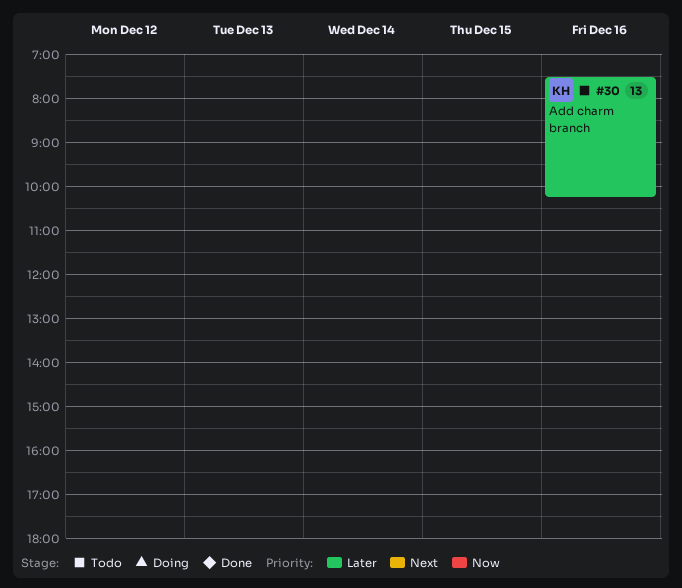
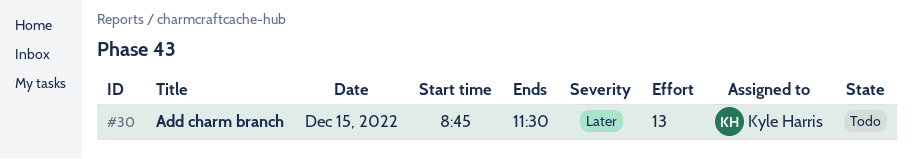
#30, day: Dec 16 -> Dec 15
#30, begins: 07:30 -> 08:45
#30, ends: 10:15 -> 11:30

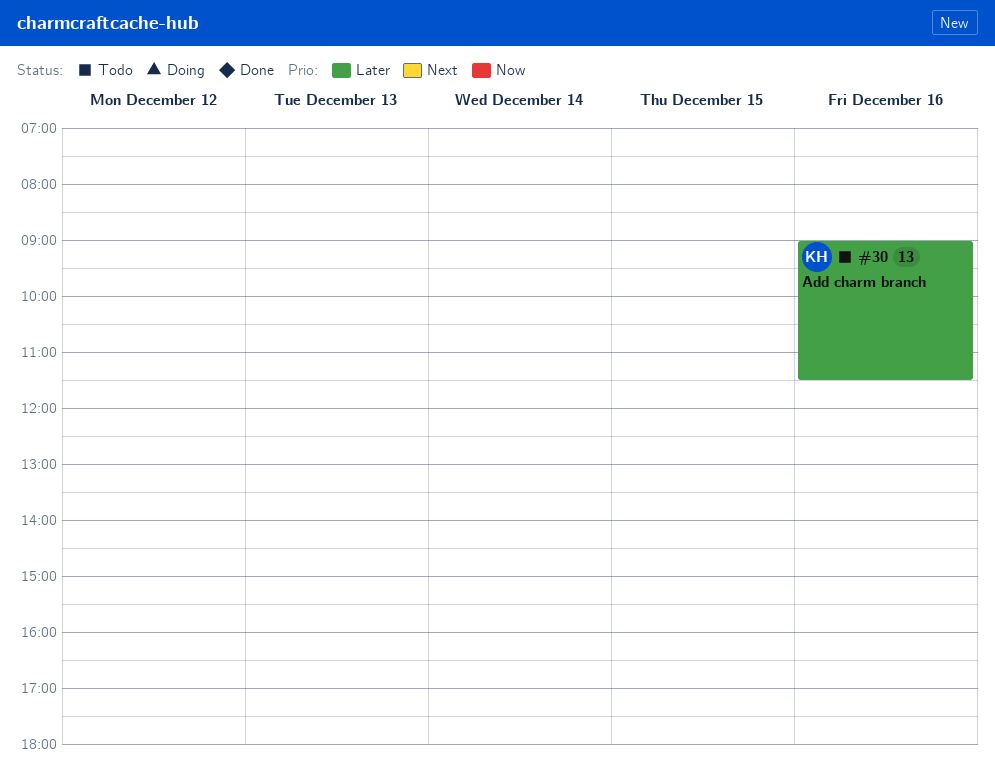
#30, day: Dec 15 -> Dec 16
#30, begins: 08:45 -> 09:00

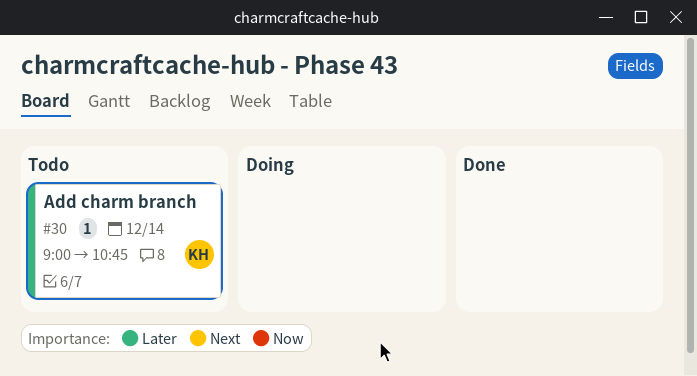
#30, estimate: 13 -> 1
#30, day: Dec 16 -> Dec 14
#30, ends: 11:30 -> 10:45

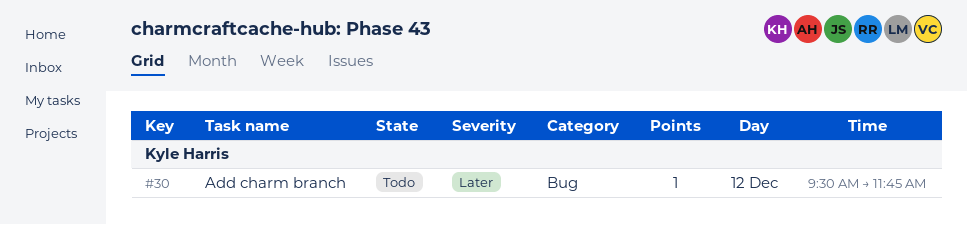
#30, day: Dec 14 -> Dec 12
#30, begins: 09:00 -> 09:30
#30, ends: 10:45 -> 11:45

